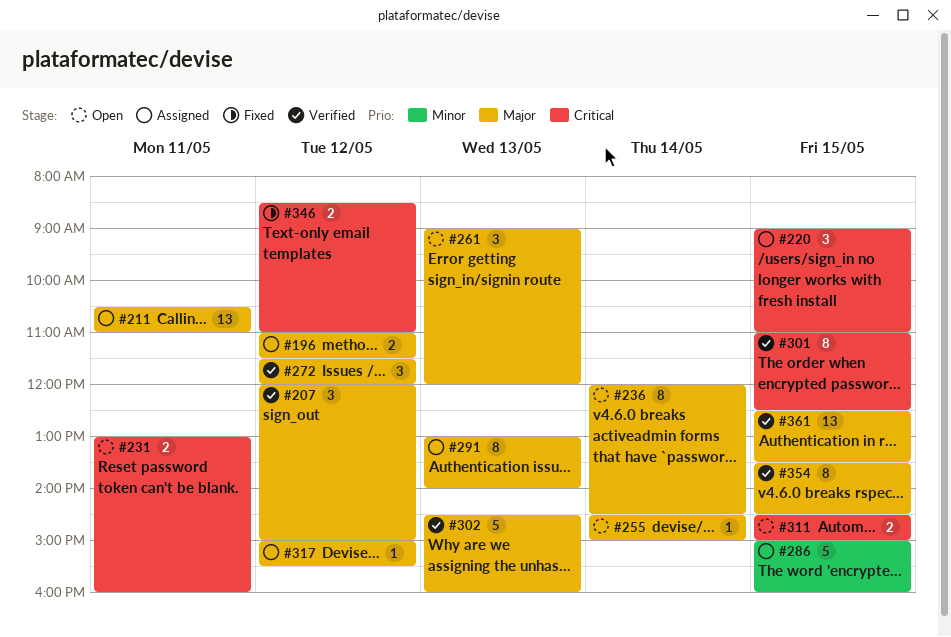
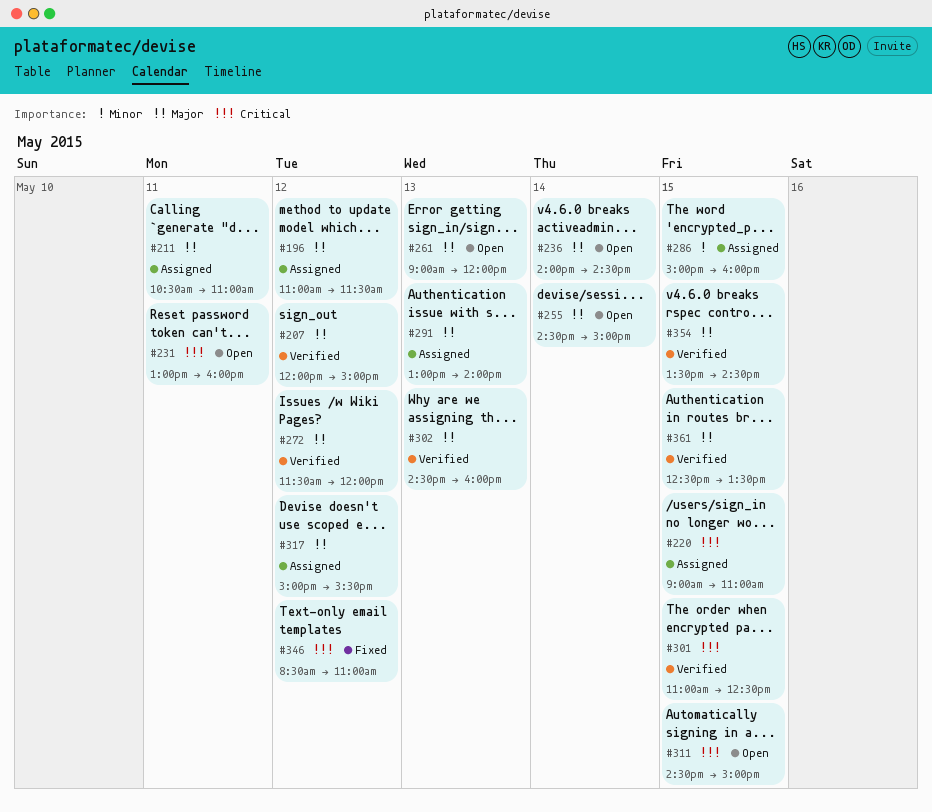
#236, begins: 12:00 -> 14:00

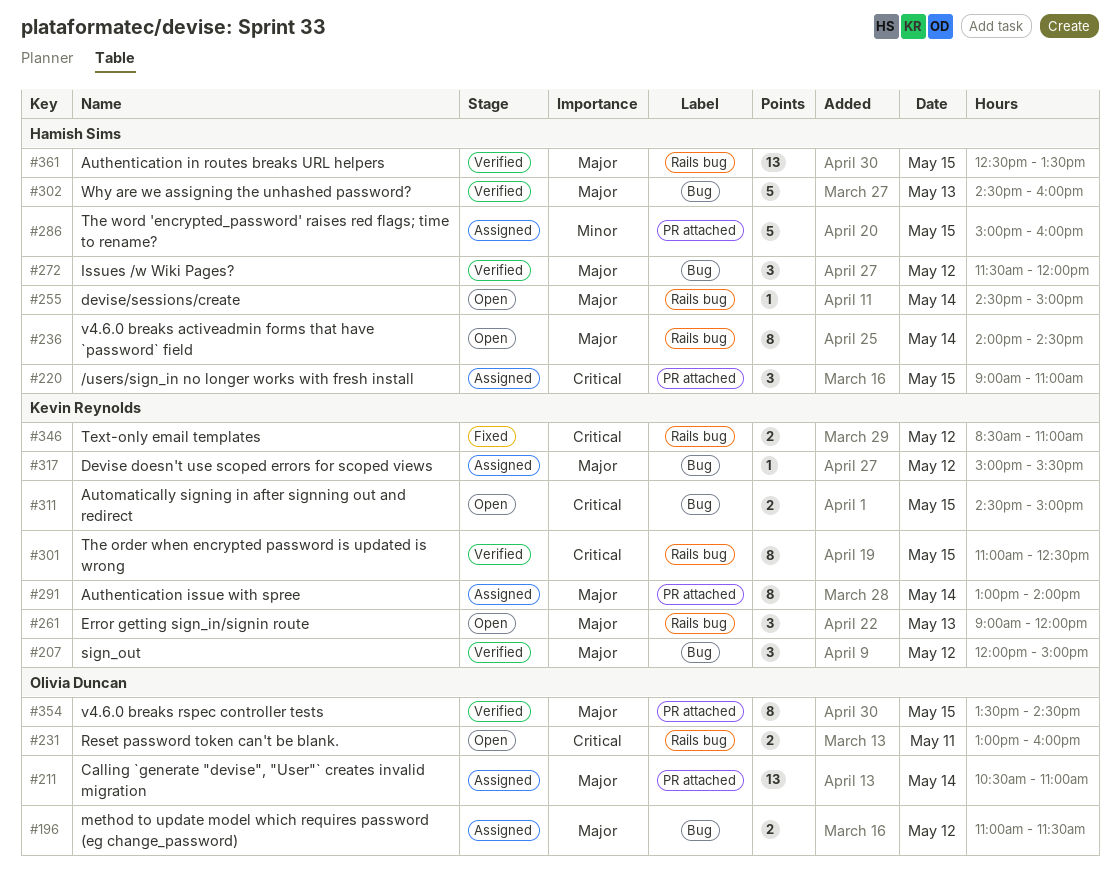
#211, day: May 11 -> May 14
#291, day: May 13 -> May 14

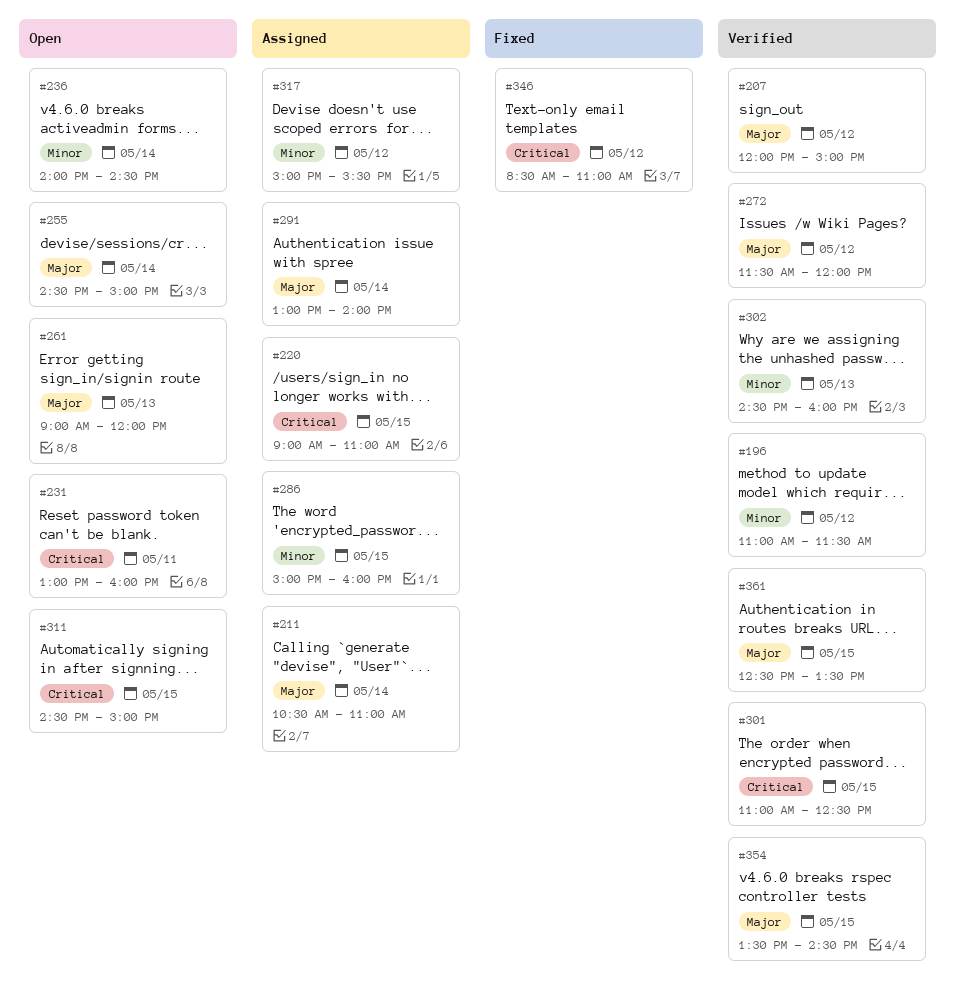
#196, status: Assigned -> Verified
#196, priority: Major -> Minor
#236, priority: Major -> Minor
#302, priority: Major -> Minor
#317, priority: Major -> Minor

